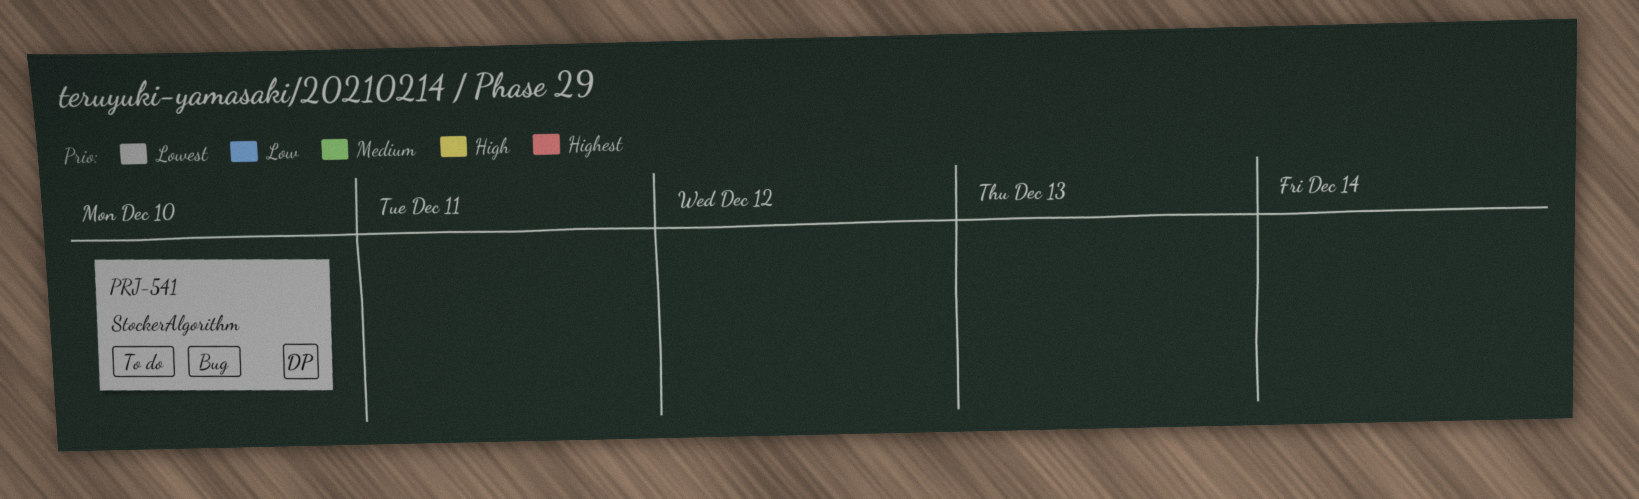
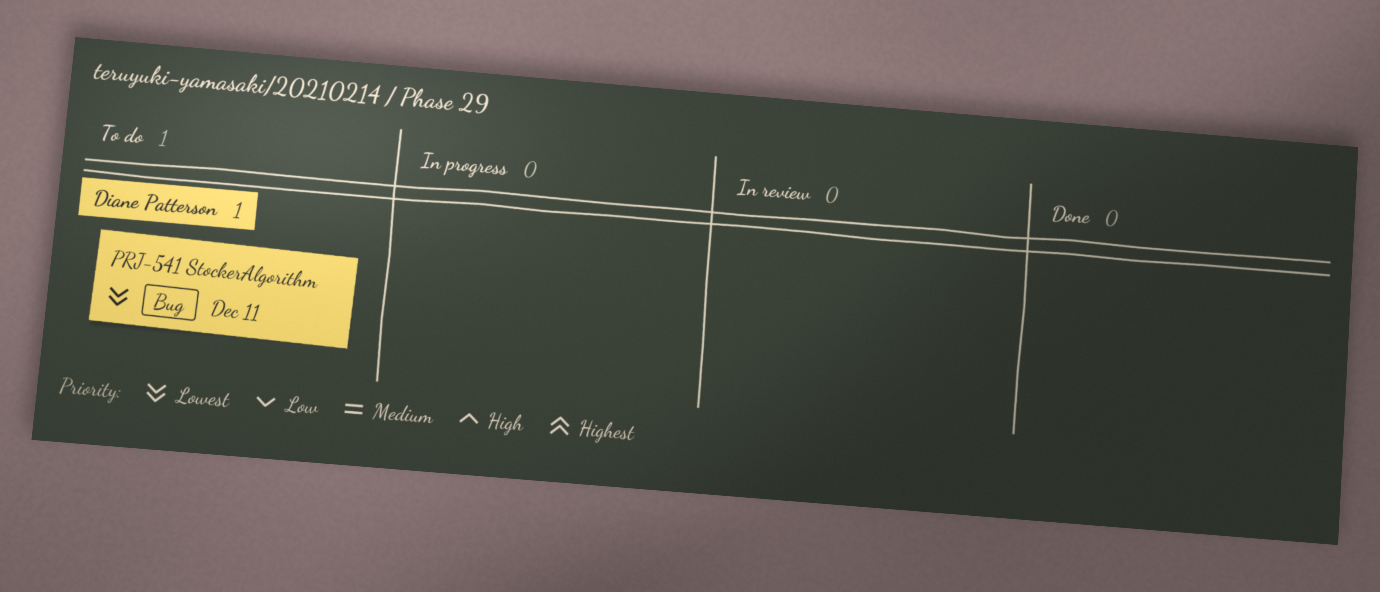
PRJ-541, due: Dec 10 -> Dec 11

